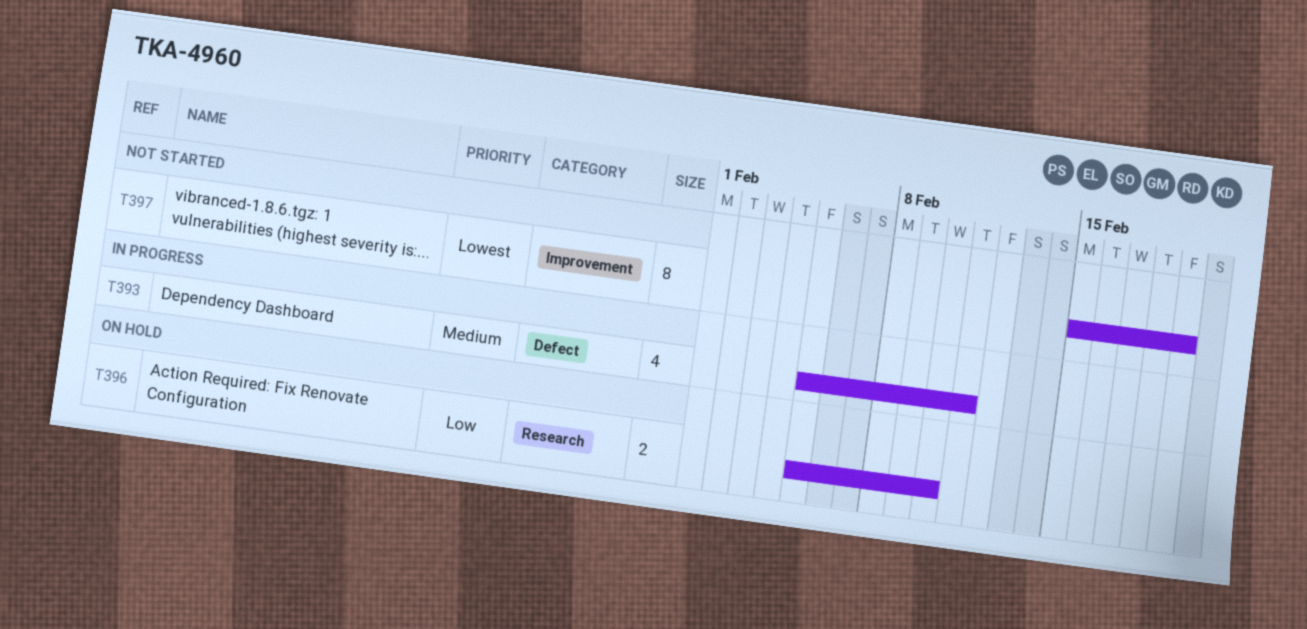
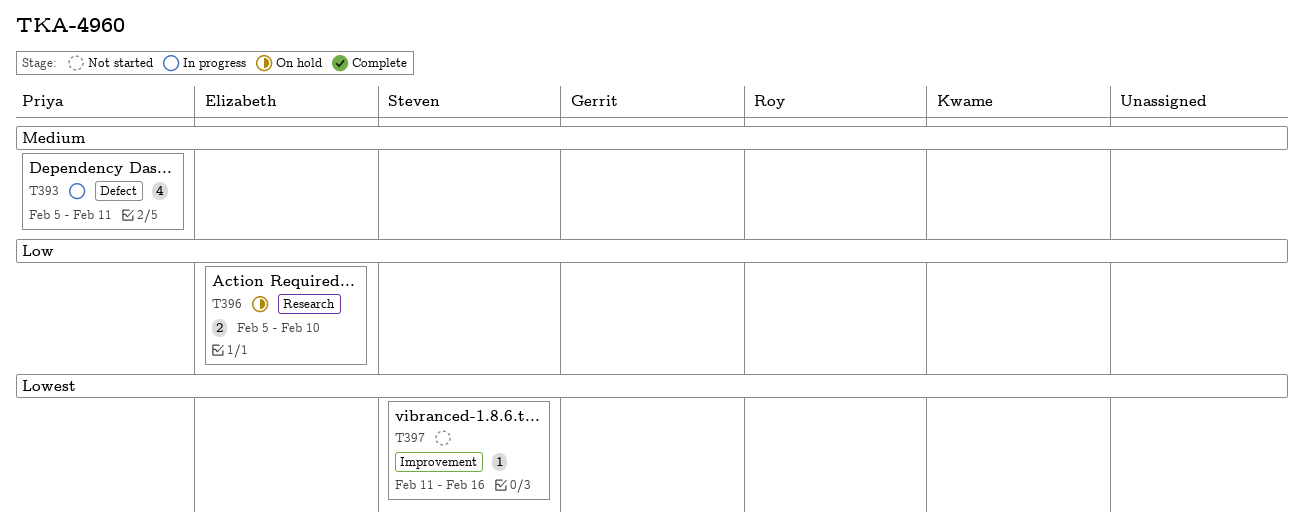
T397, estimate: 8 -> 1
T397, start: Feb 15 -> Feb 11
T397, due: Feb 19 -> Feb 16

